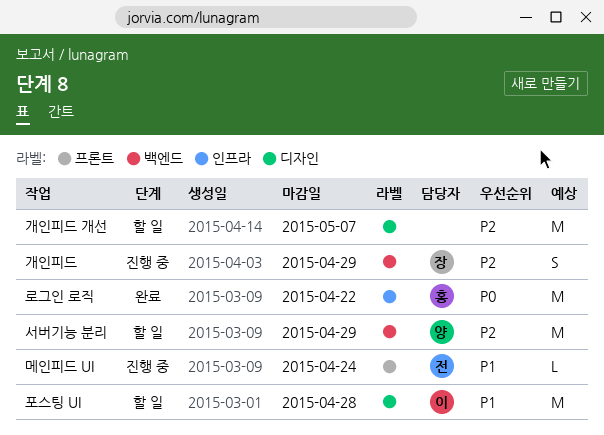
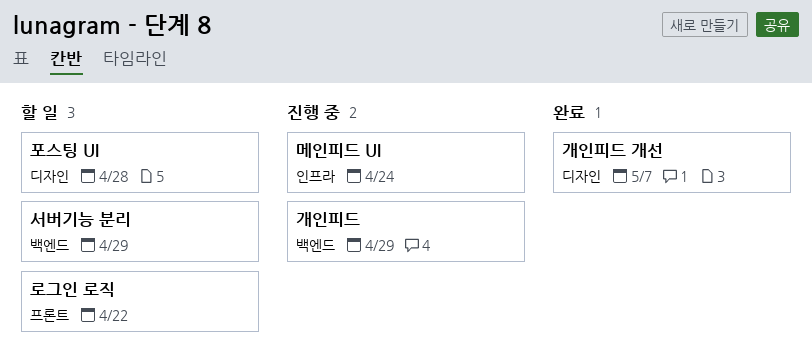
개인피드 개선, status: 할 일 -> 완료
로그인 로직, status: 완료 -> 할 일
로그인 로직, label: 인프라 -> 프론트
메인피드 UI, label: 프론트 -> 인프라

